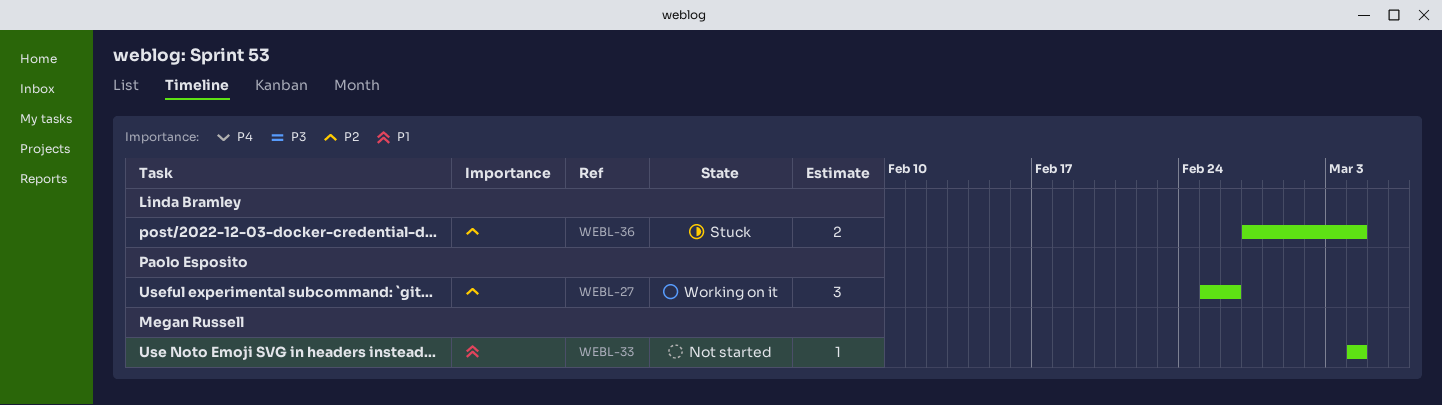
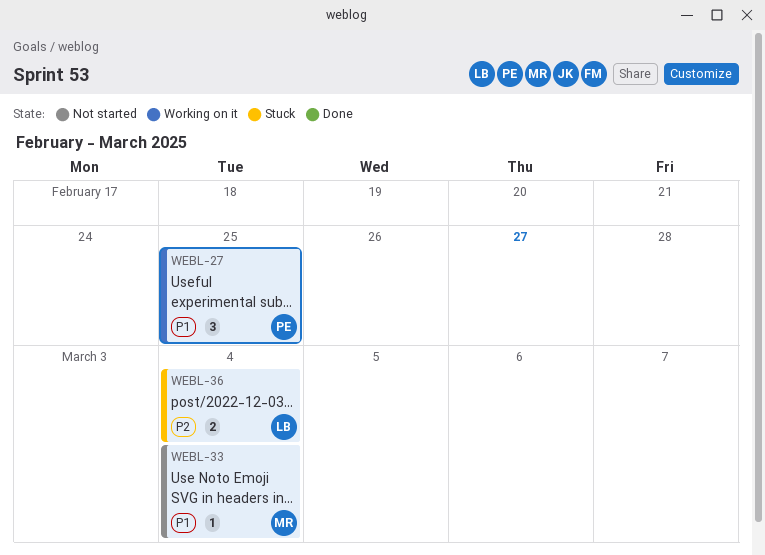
WEBL-27, priority: P2 -> P1
WEBL-27, due: Feb 26 -> Feb 25

